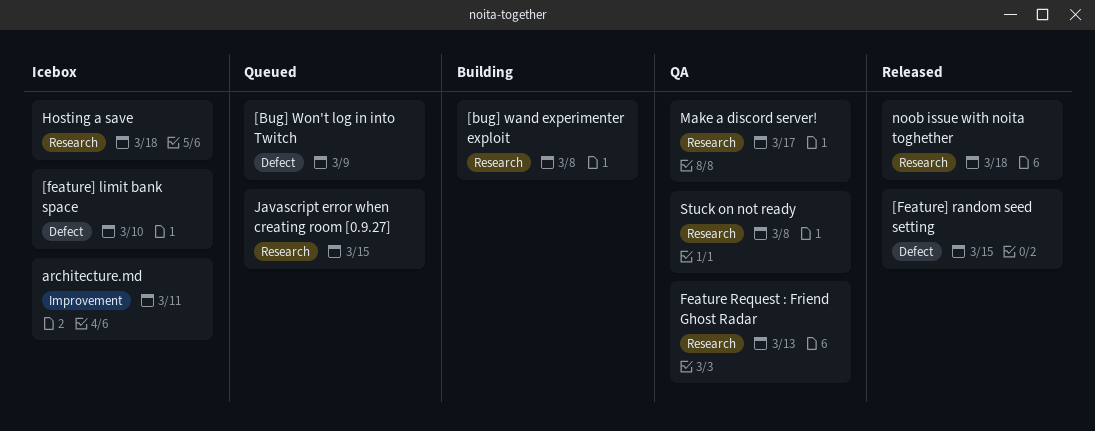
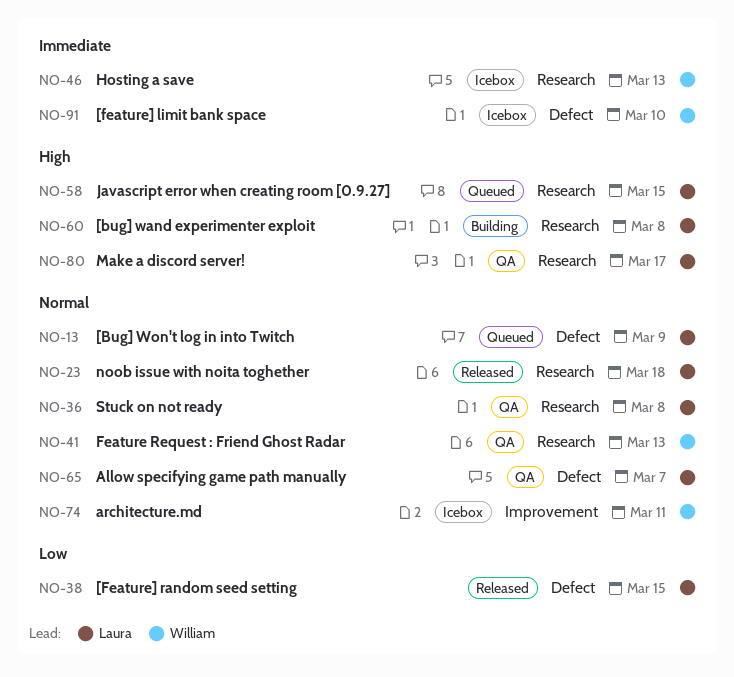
Allow specifying game path manually: none -> present
Hosting a save, due: Mar 18 -> Mar 13

